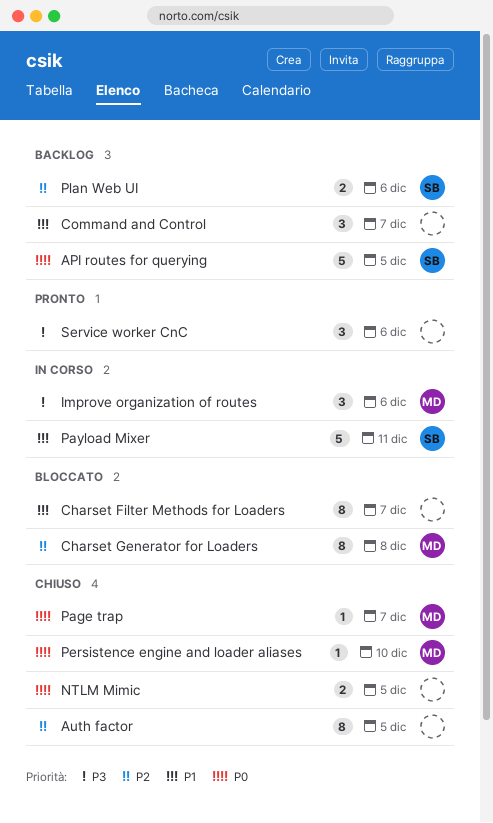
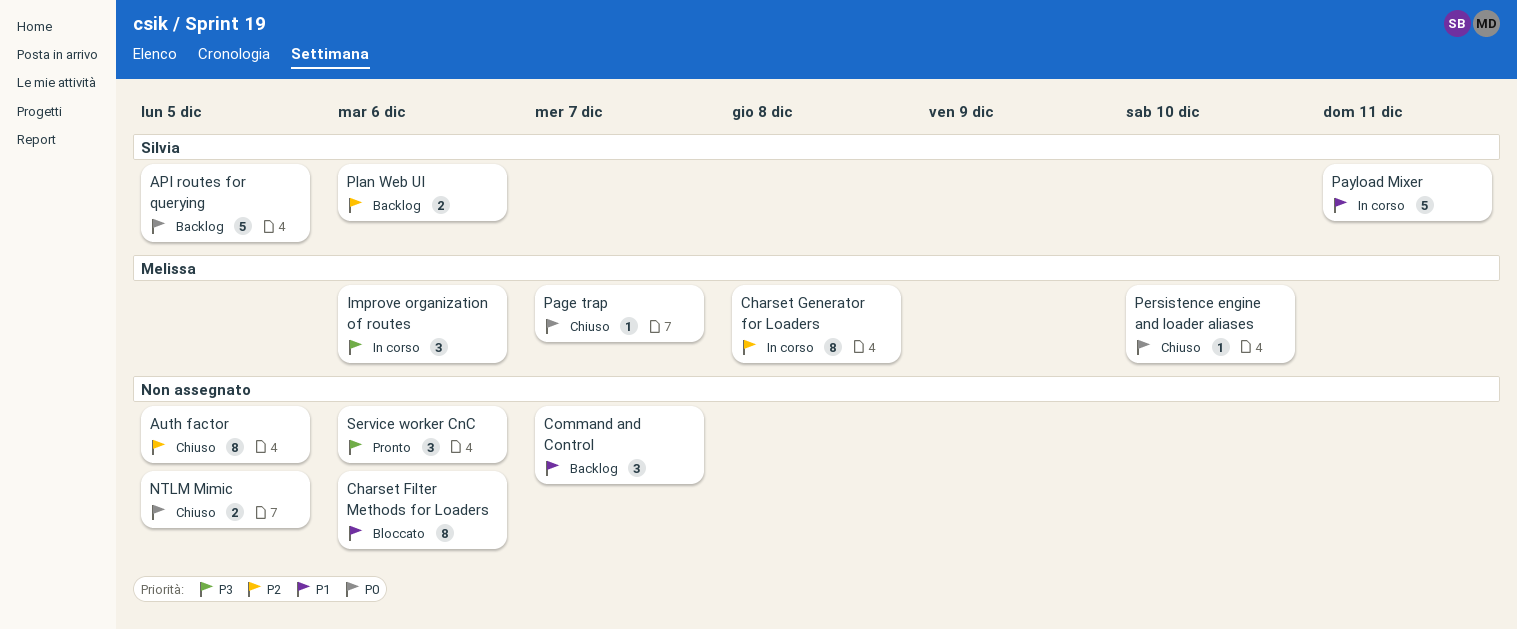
Charset Filter Methods for Loaders, due: Dec 7 -> Dec 6
Charset Generator for Loaders, status: Bloccato -> In corso

